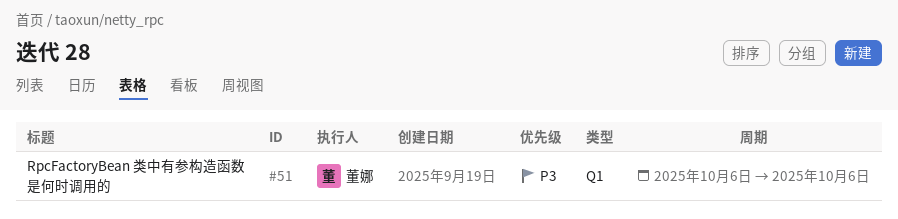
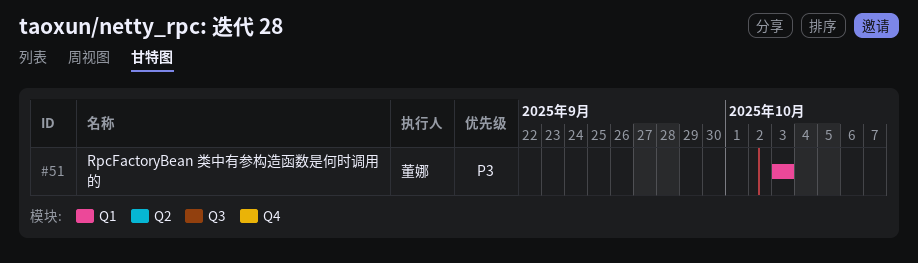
#51, start: Oct 6 -> Oct 3
#51, due: Oct 6 -> Oct 3

